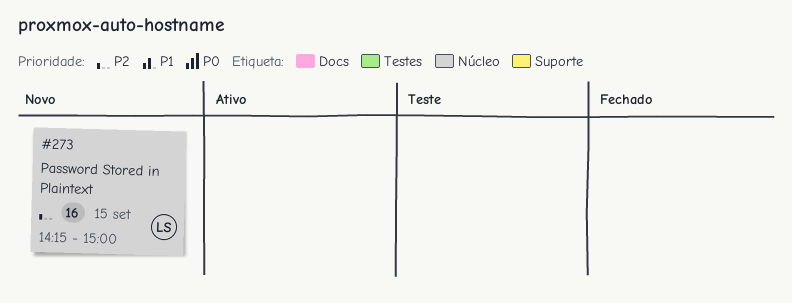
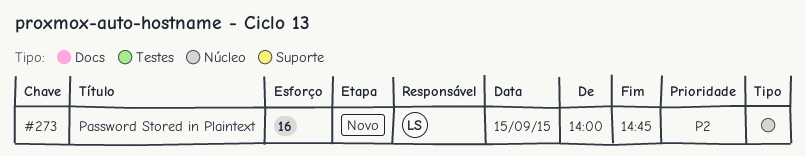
#273, begins: 14:15 -> 14:00
#273, ends: 15:00 -> 14:45

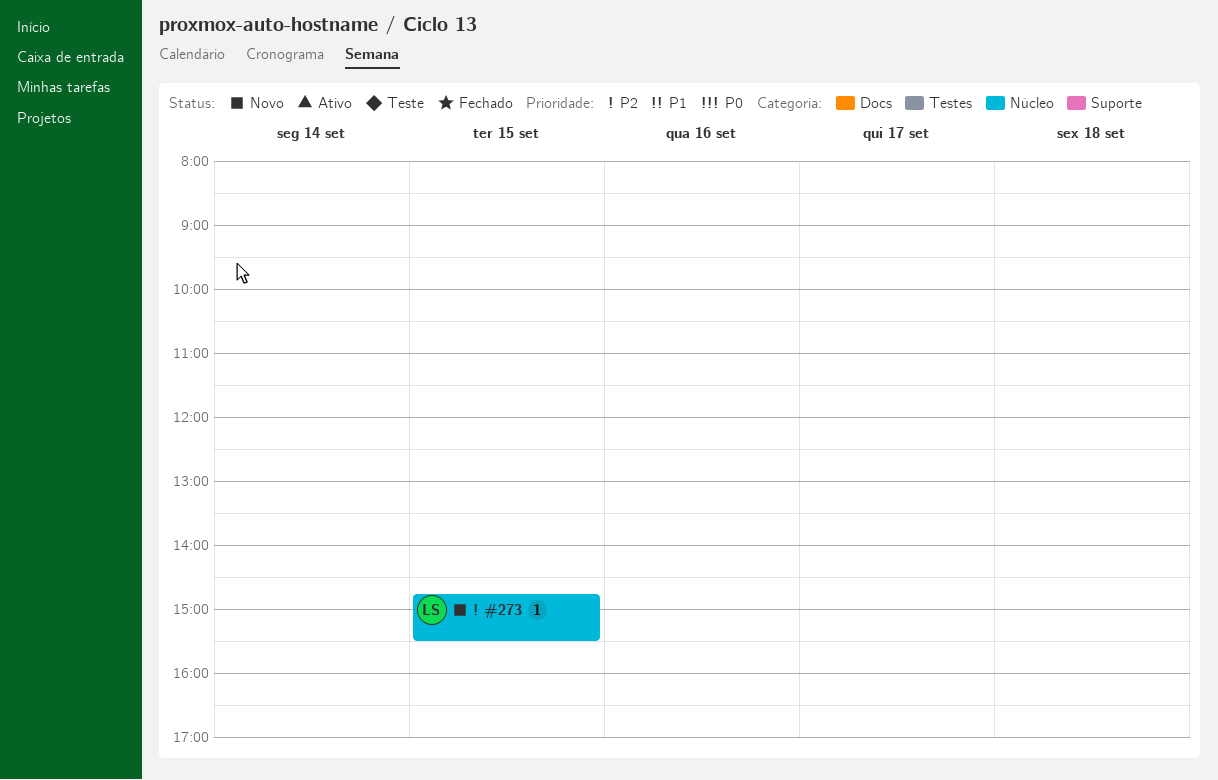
#273, estimate: 16 -> 1
#273, begins: 14:00 -> 14:45
#273, ends: 14:45 -> 15:30

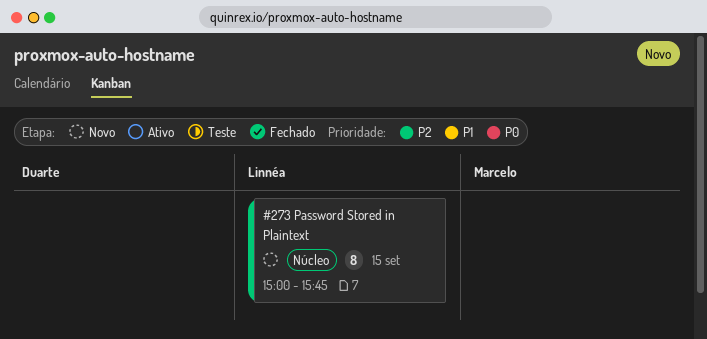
#273, estimate: 1 -> 8
#273, begins: 14:45 -> 15:00
#273, ends: 15:30 -> 15:45

